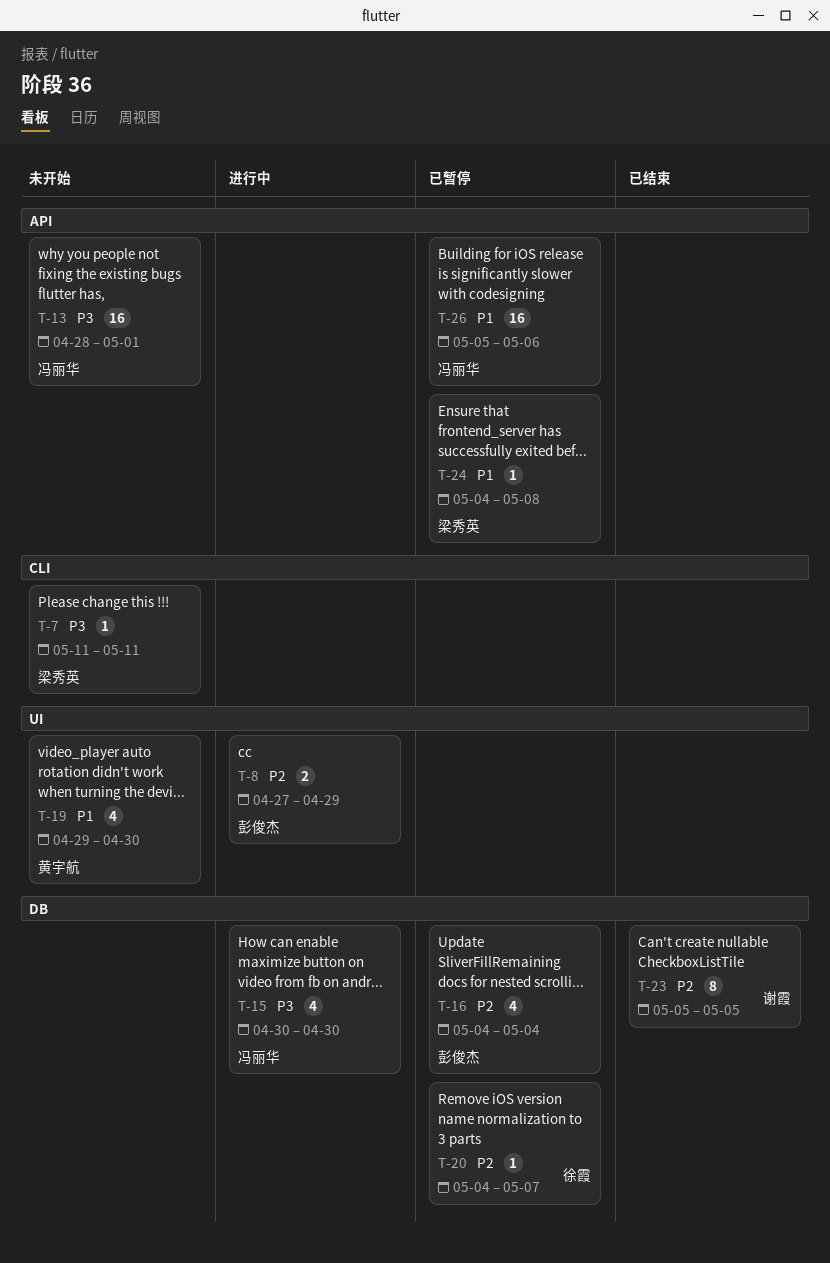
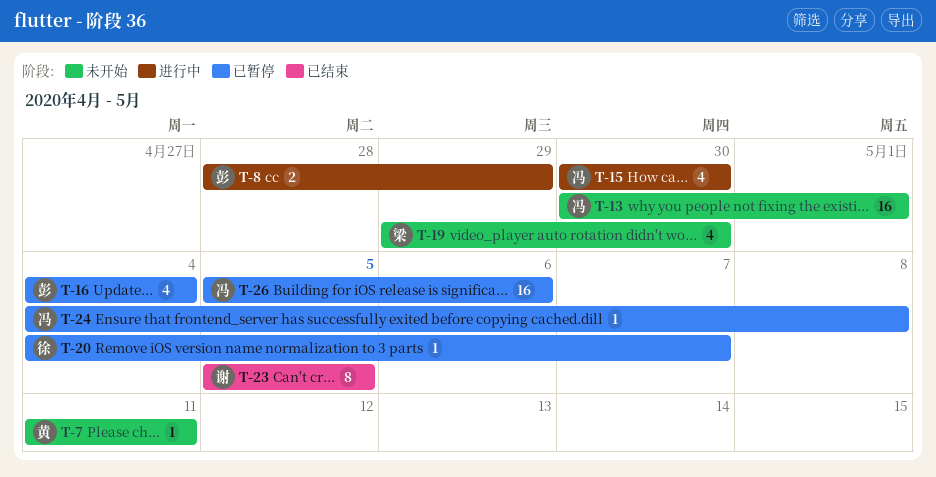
T-7, owner: 梁秀英 -> 黄宇航
T-8, start: Apr 27 -> Apr 28
T-13, start: Apr 28 -> Apr 30
T-19, owner: 黄宇航 -> 梁秀英
T-24, owner: 梁秀英 -> 冯丽华

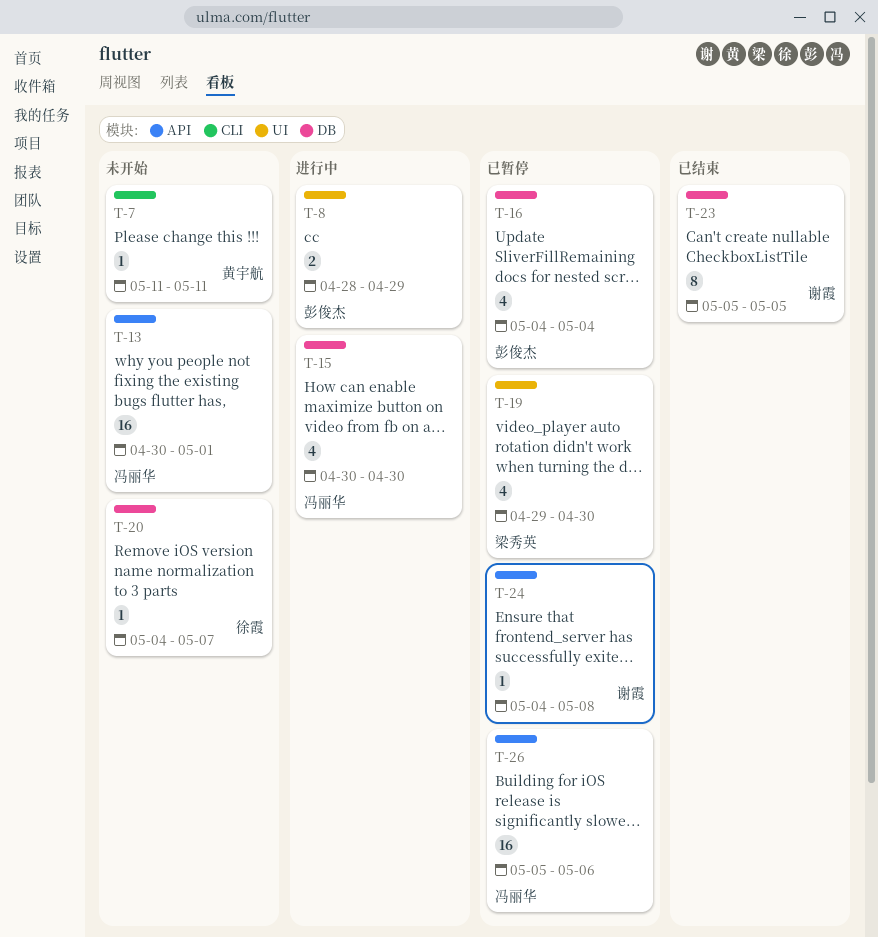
T-19, status: 未开始 -> 已暂停
T-20, status: 已暂停 -> 未开始
T-24, owner: 冯丽华 -> 谢霞

